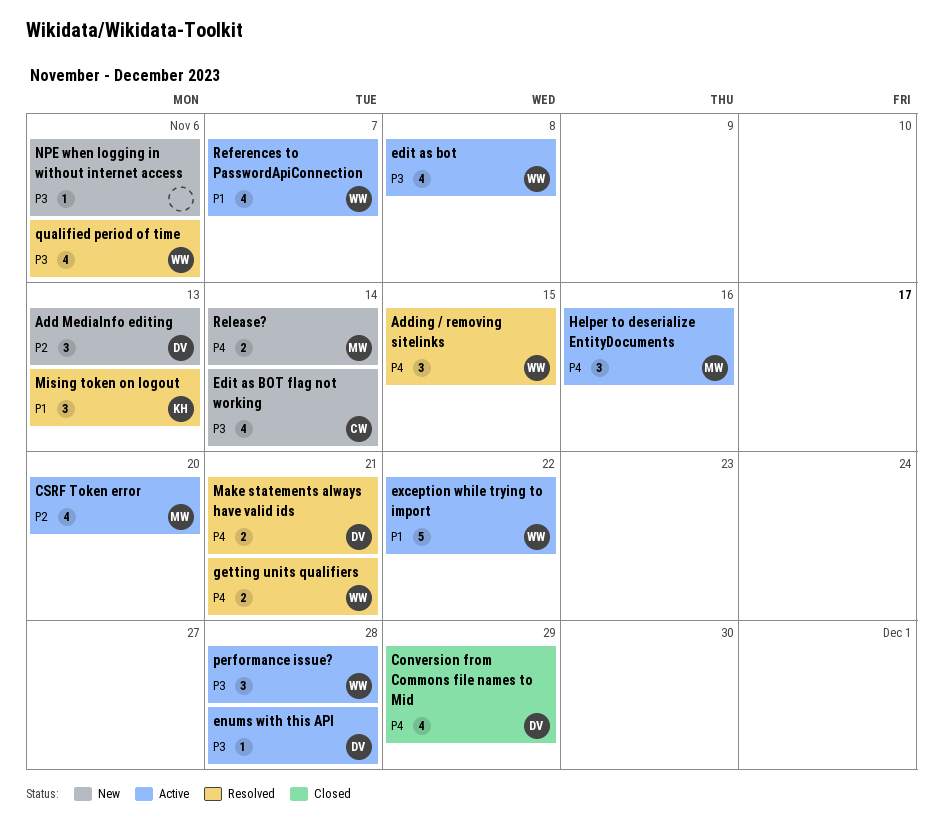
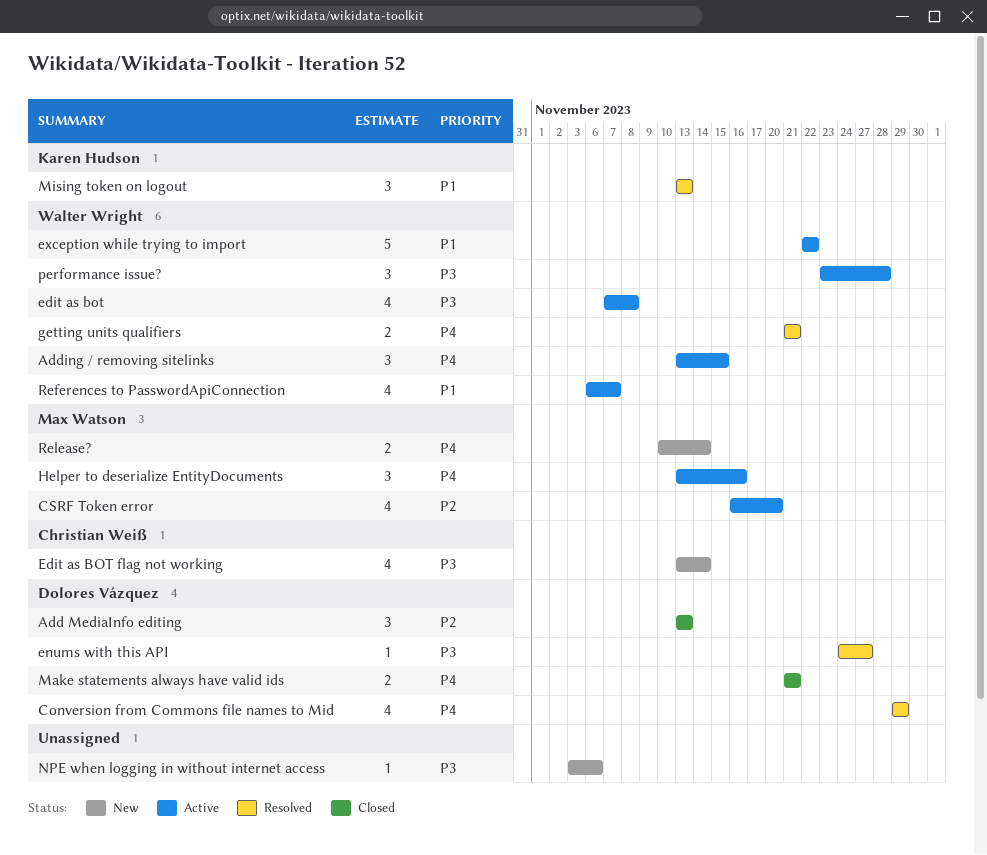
Add MediaInfo editing, status: New -> Closed
Adding / removing sitelinks, status: Resolved -> Active
Conversion from Commons file names to Mid, status: Closed -> Resolved
enums with this API, status: Active -> Resolved
enums with this API, due: Nov 28 -> Nov 27
Make statements always have valid ids, status: Resolved -> Closed
qualified period of time: present -> none

